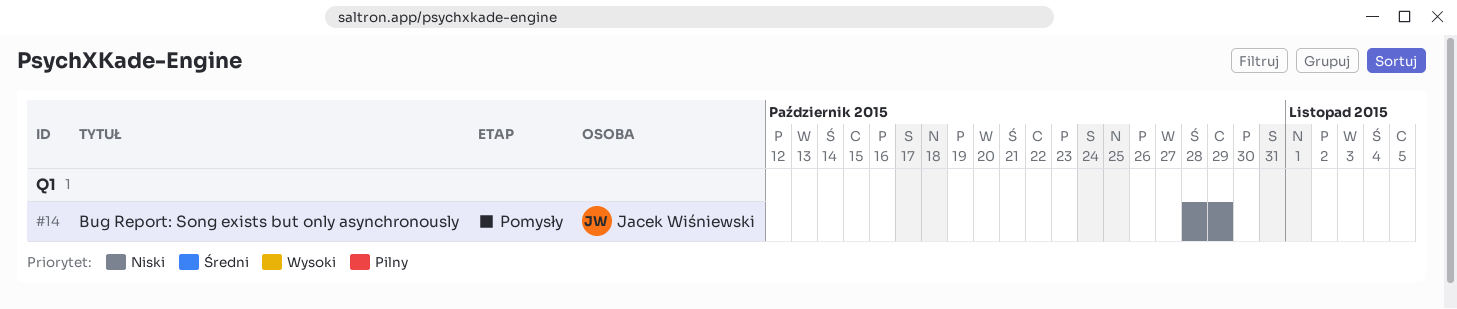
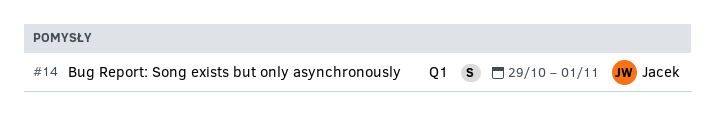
#14, start: Oct 28 -> Oct 29
#14, due: Oct 29 -> Nov 1

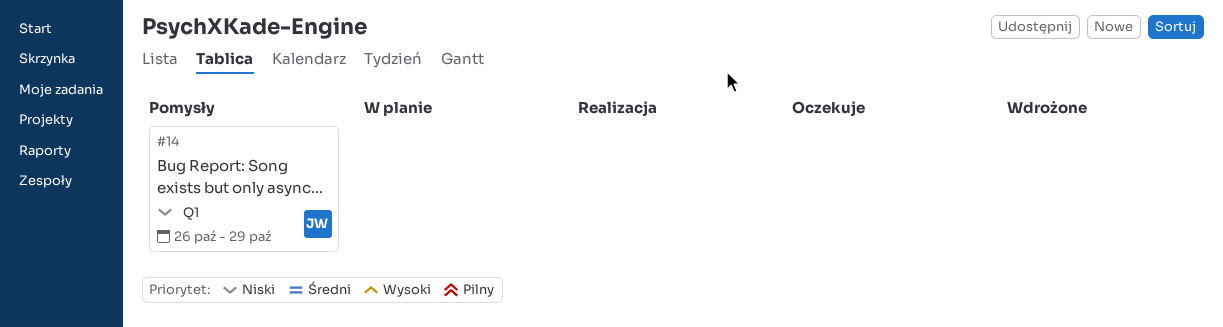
#14, start: Oct 29 -> Oct 26
#14, due: Nov 1 -> Oct 29

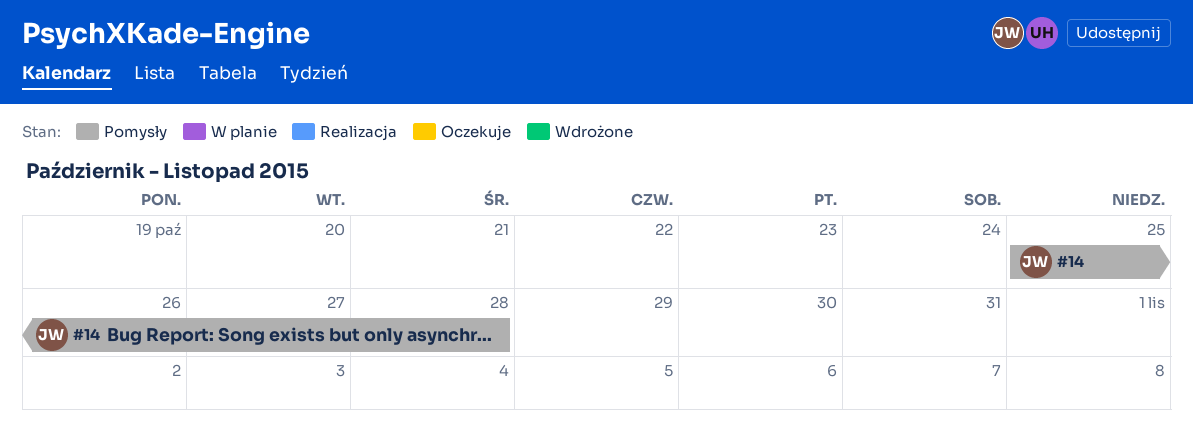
#14, start: Oct 26 -> Oct 25
#14, due: Oct 29 -> Oct 28

